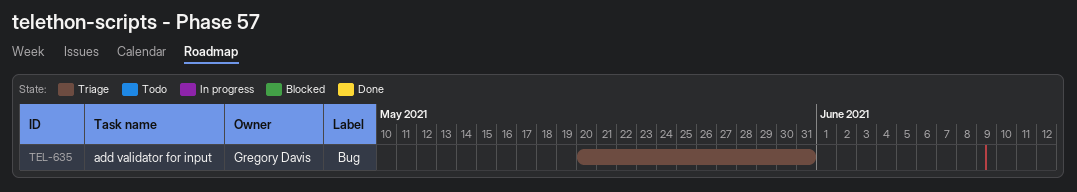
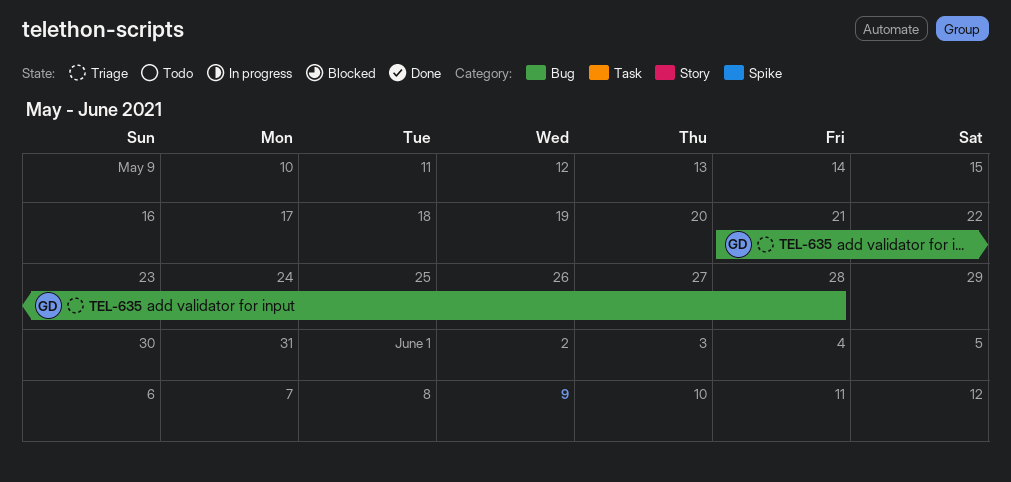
TEL-635, start: May 20 -> May 21
TEL-635, due: May 31 -> May 28

